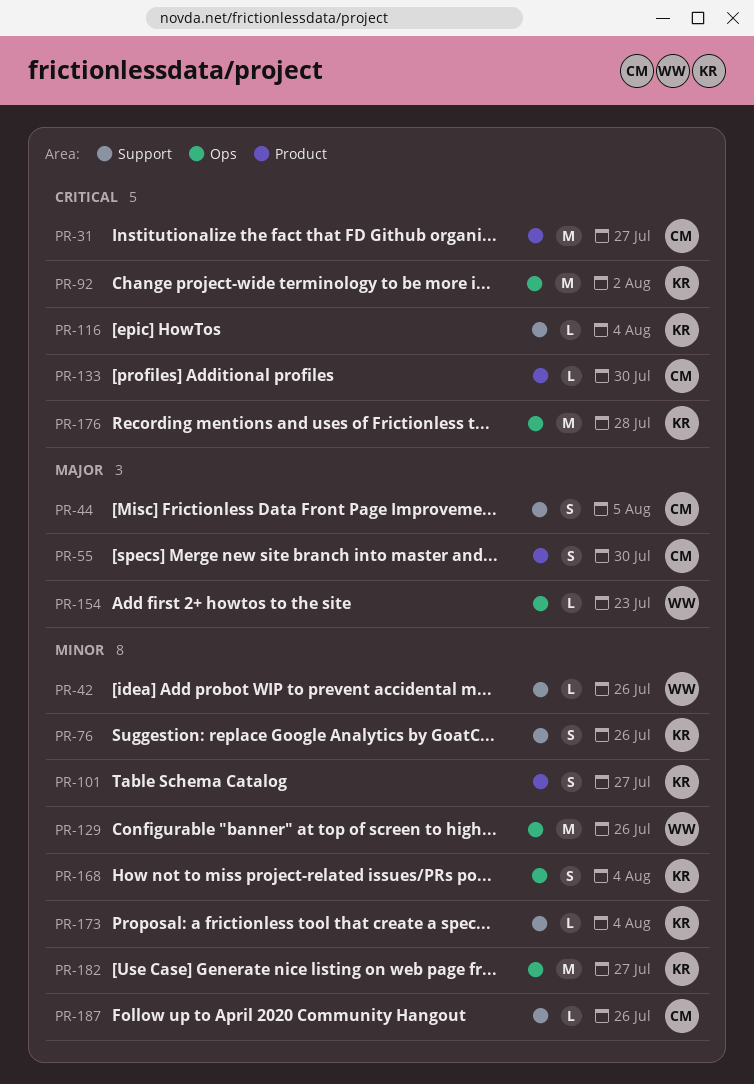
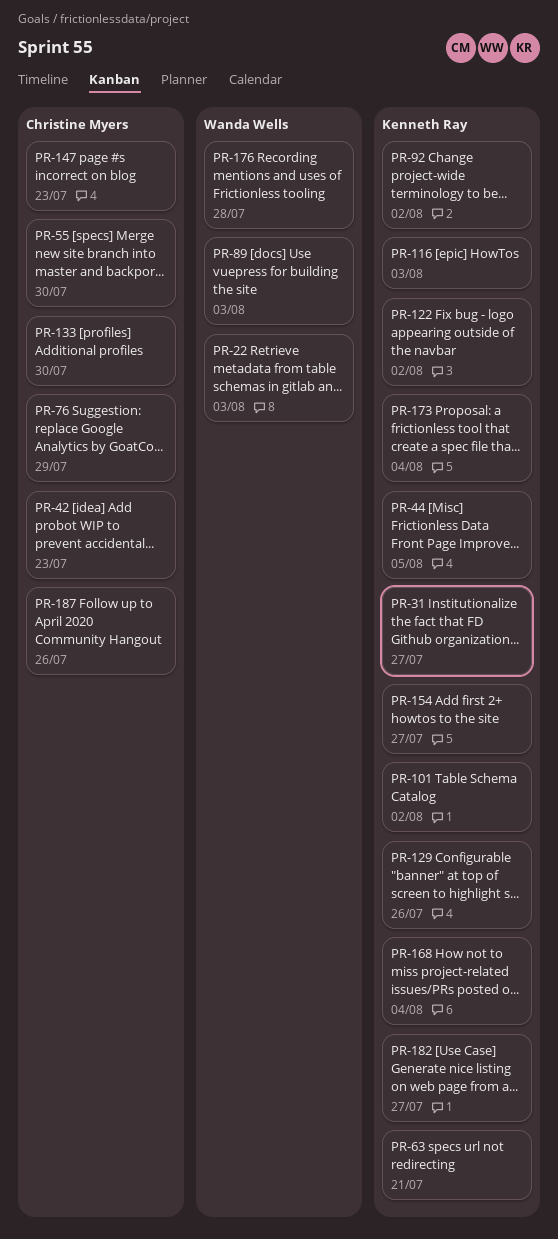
PR-22: none -> present
PR-31, owner: Christine Myers -> Kenneth Ray
PR-42, owner: Wanda Wells -> Christine Myers
PR-42, due: Jul 26 -> Jul 23
PR-44, owner: Christine Myers -> Kenneth Ray
PR-63: none -> present
PR-76, owner: Kenneth Ray -> Christine Myers
PR-76, due: Jul 26 -> Jul 29
PR-89: none -> present
PR-101, due: Jul 27 -> Aug 2
PR-116, due: Aug 4 -> Aug 3
PR-122: none -> present
PR-129, owner: Wanda Wells -> Kenneth Ray
PR-147: none -> present
PR-154, owner: Wanda Wells -> Kenneth Ray
PR-154, due: Jul 23 -> Jul 27
PR-176, owner: Kenneth Ray -> Wanda Wells

